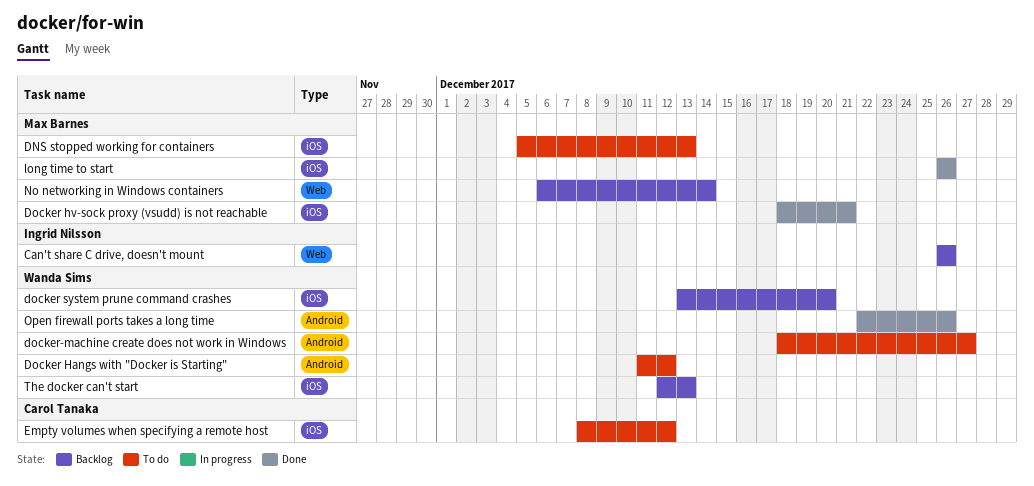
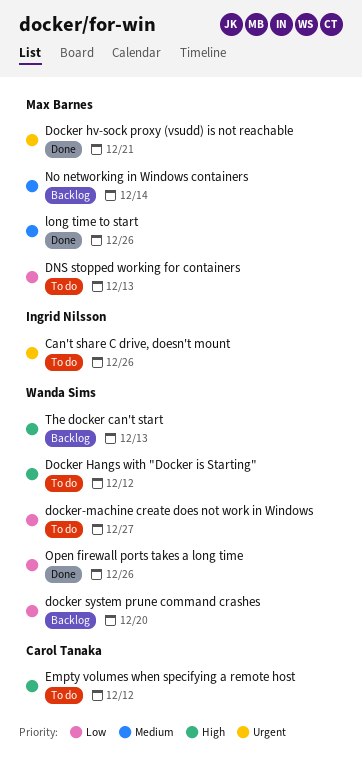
Can't share C drive, doesn't mount, status: Backlog -> To do

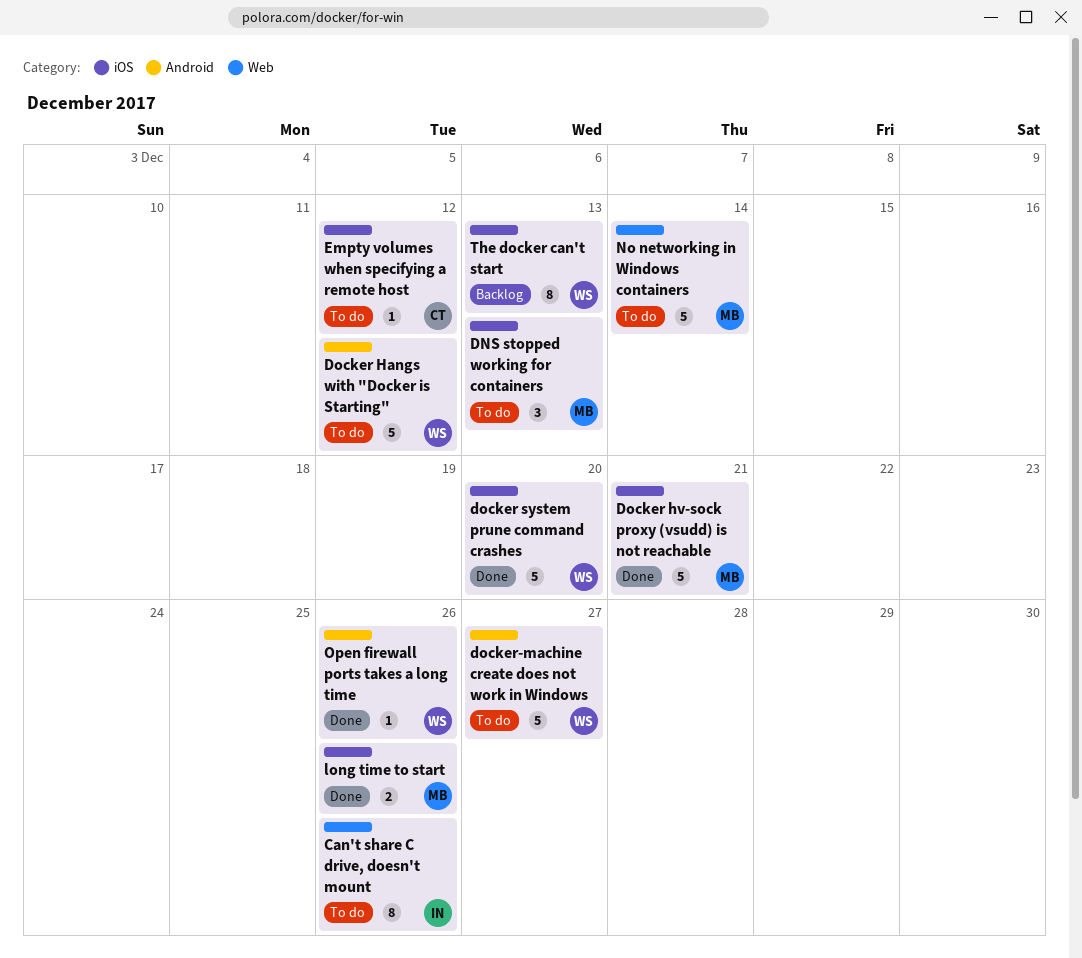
docker system prune command crashes, status: Backlog -> Done
No networking in Windows containers, status: Backlog -> To do

